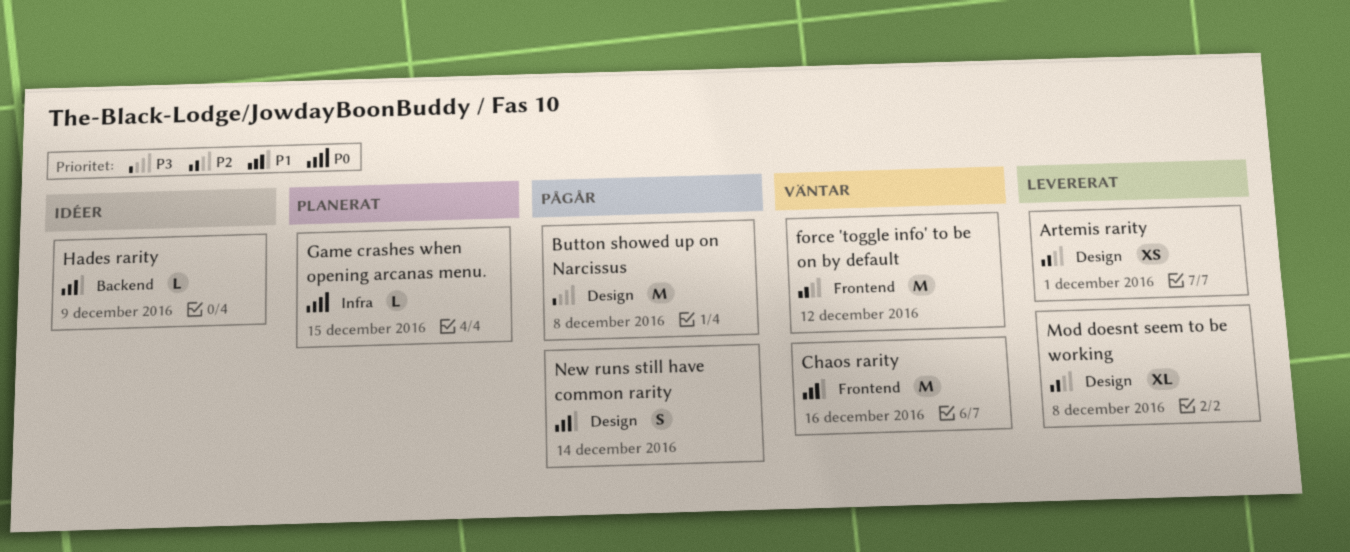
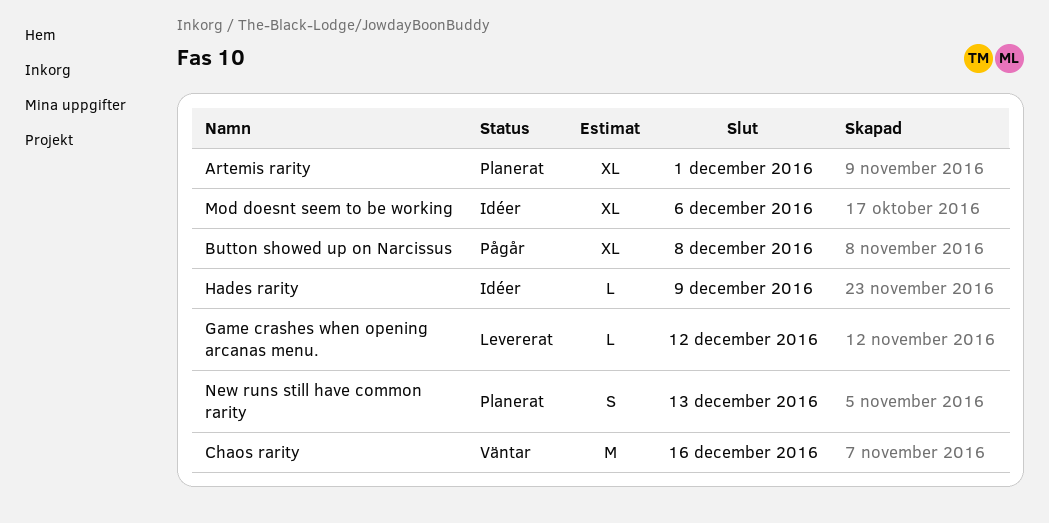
Artemis rarity, status: Levererat -> Planerat
Artemis rarity, estimate: XS -> XL
Button showed up on Narcissus, estimate: M -> XL
force 'toggle info' to be on by default: present -> none
Game crashes when opening arcanas menu., status: Planerat -> Levererat
Game crashes when opening arcanas menu., due: Dec 15 -> Dec 12
Mod doesnt seem to be working, status: Levererat -> Idéer
Mod doesnt seem to be working, due: Dec 8 -> Dec 6
New runs still have common rarity, status: Pågår -> Planerat
New runs still have common rarity, due: Dec 14 -> Dec 13

